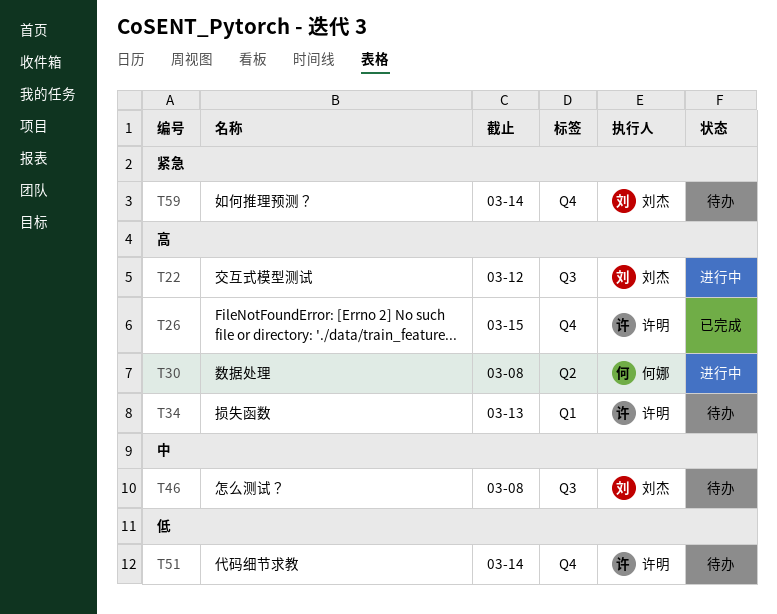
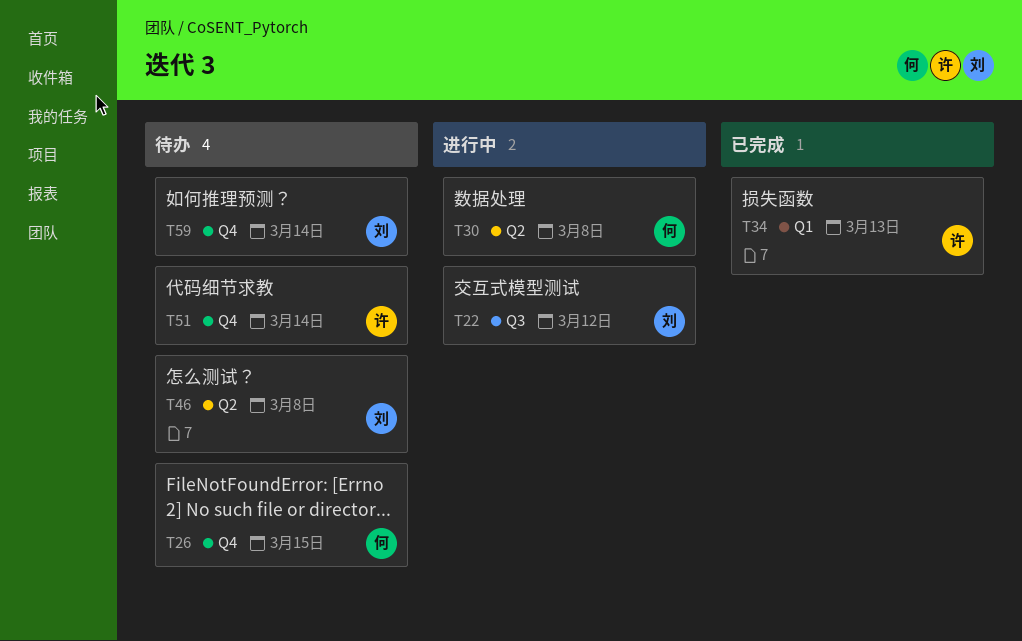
T26, status: 已完成 -> 待办
T26, owner: 许明 -> 何娜
T34, status: 待办 -> 已完成
T46, label: Q3 -> Q2

